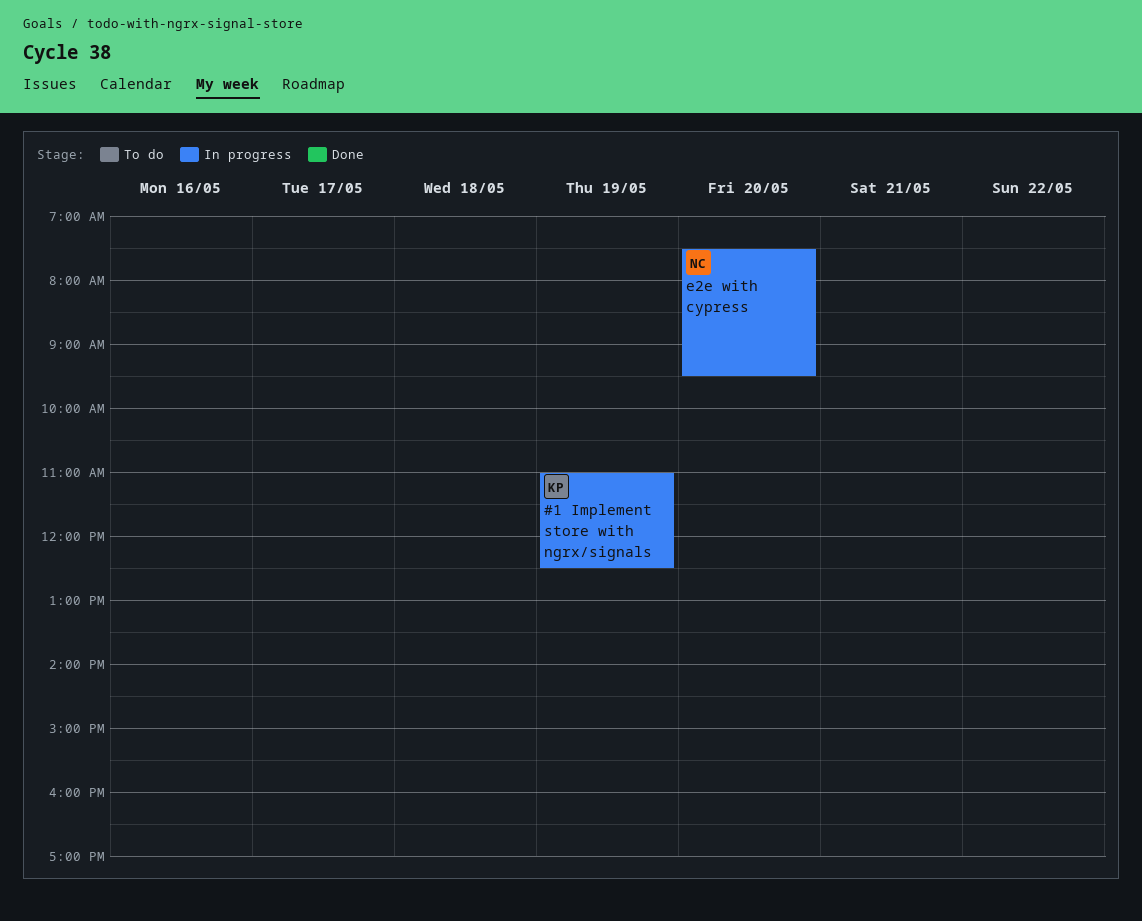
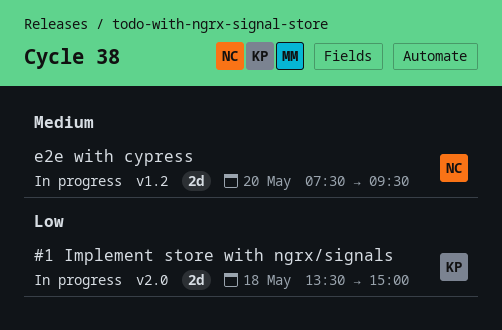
#1 Implement store with ngrx/signals, day: May 19 -> May 18
#1 Implement store with ngrx/signals, begins: 11:00 -> 13:30
#1 Implement store with ngrx/signals, ends: 12:30 -> 15:00

